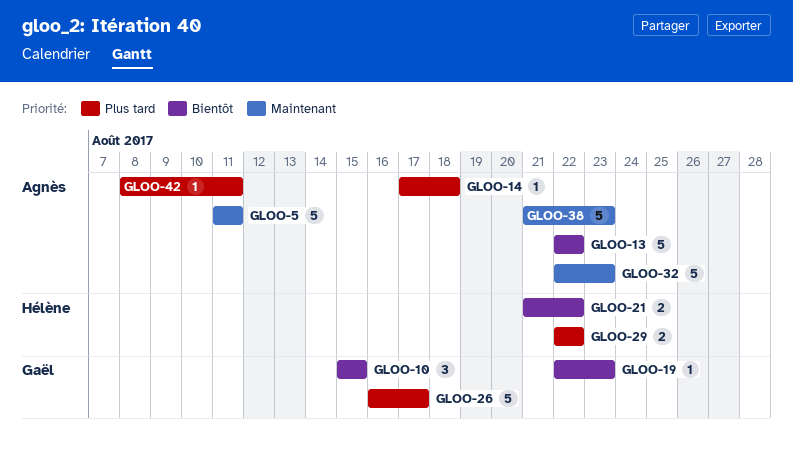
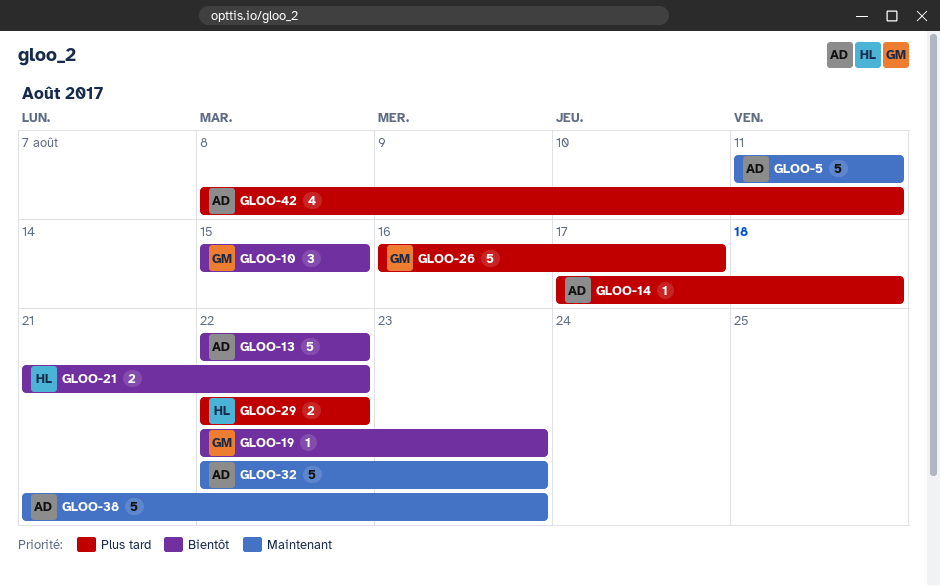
GLOO-42, estimate: 1 -> 4

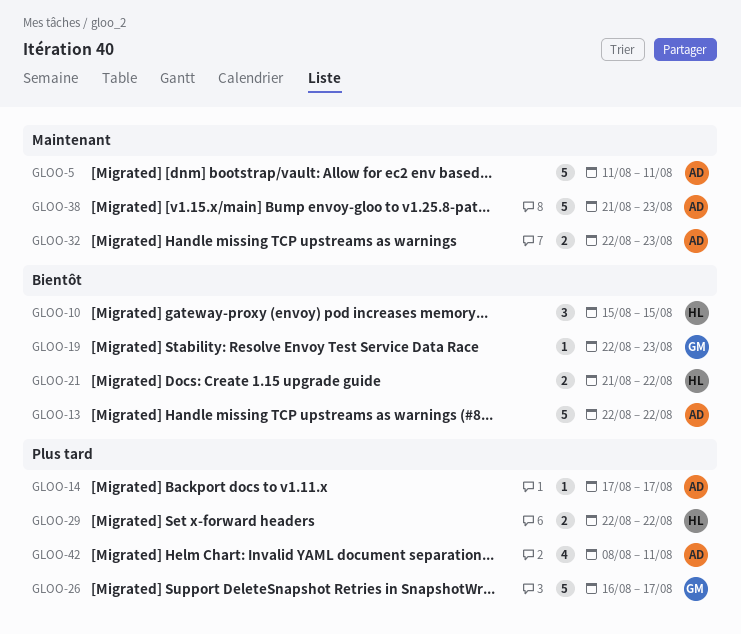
GLOO-10, owner: GM -> HL
GLOO-14, due: Aug 18 -> Aug 17
GLOO-32, estimate: 5 -> 2

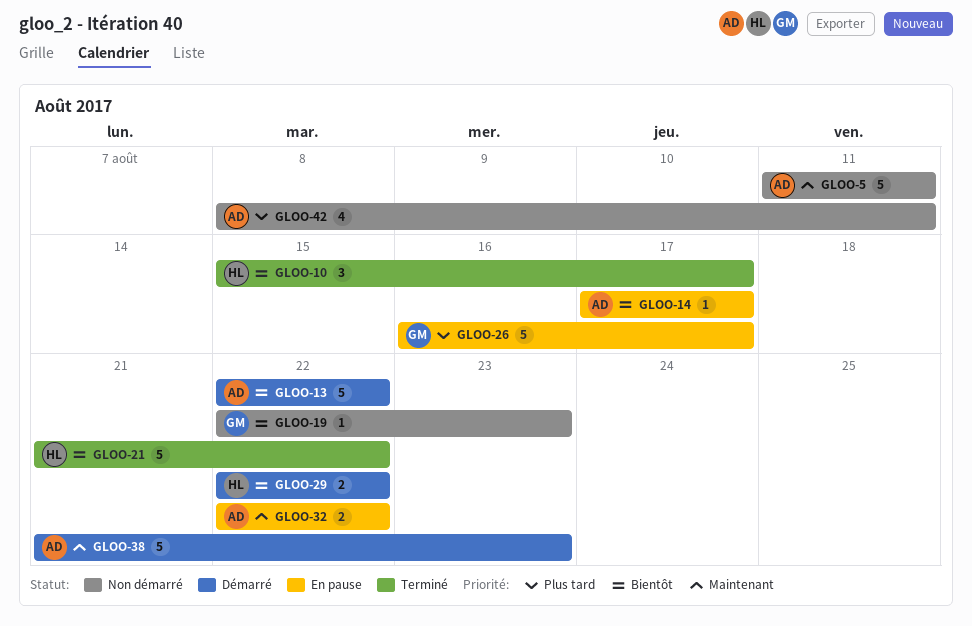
GLOO-10, due: Aug 15 -> Aug 17
GLOO-14, priority: Plus tard -> Bientôt
GLOO-21, estimate: 2 -> 5
GLOO-29, priority: Plus tard -> Bientôt
GLOO-32, due: Aug 23 -> Aug 22

